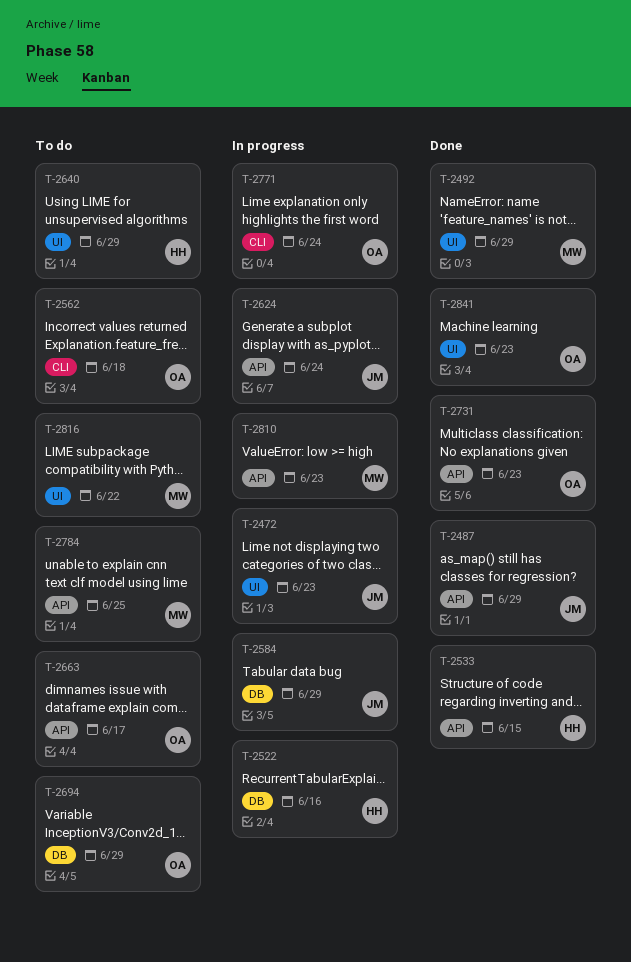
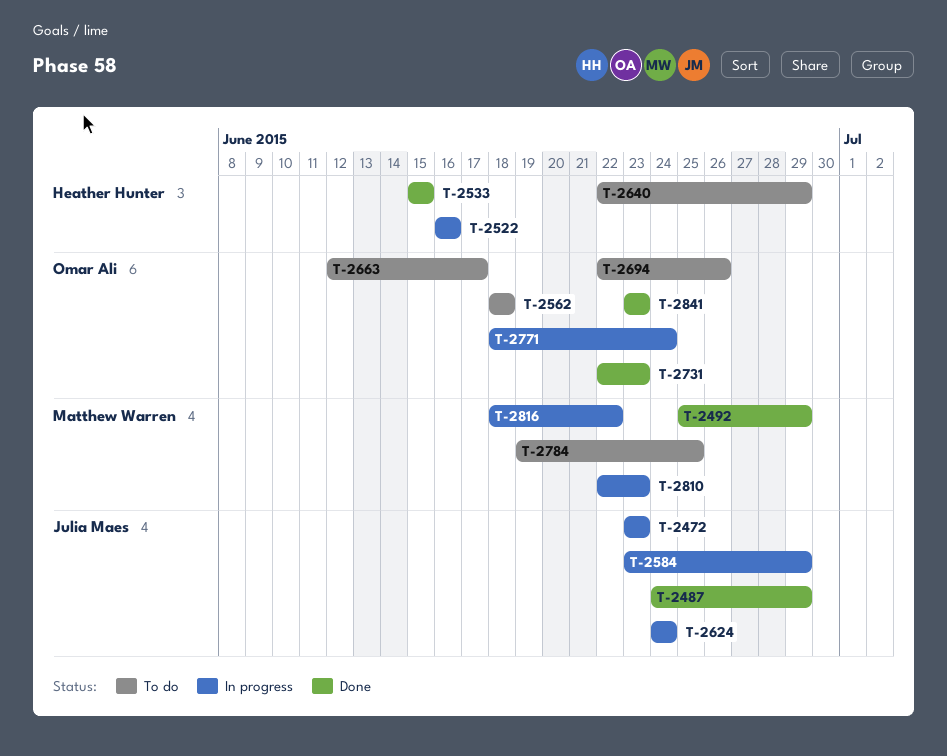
T-2694, due: Jun 29 -> Jun 26
T-2816, status: To do -> In progress

